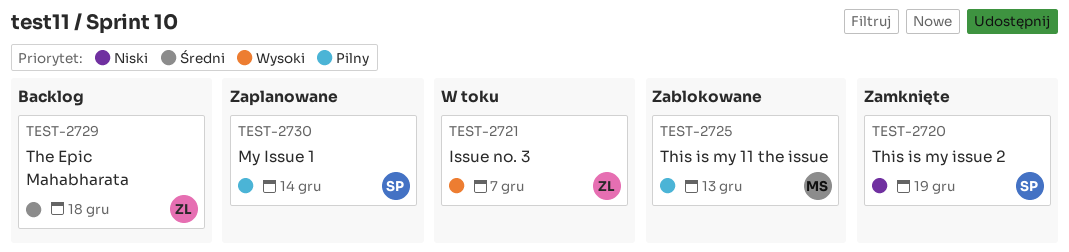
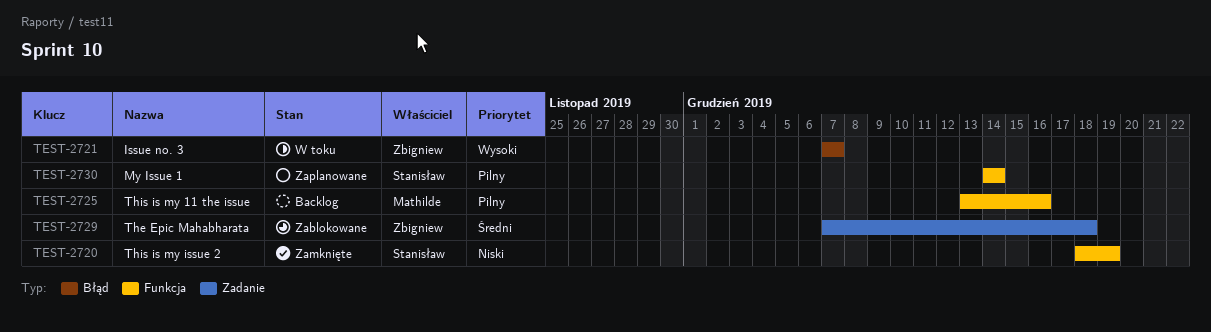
TEST-2725, status: Zablokowane -> Backlog
TEST-2725, due: Dec 13 -> Dec 16
TEST-2729, status: Backlog -> Zablokowane

